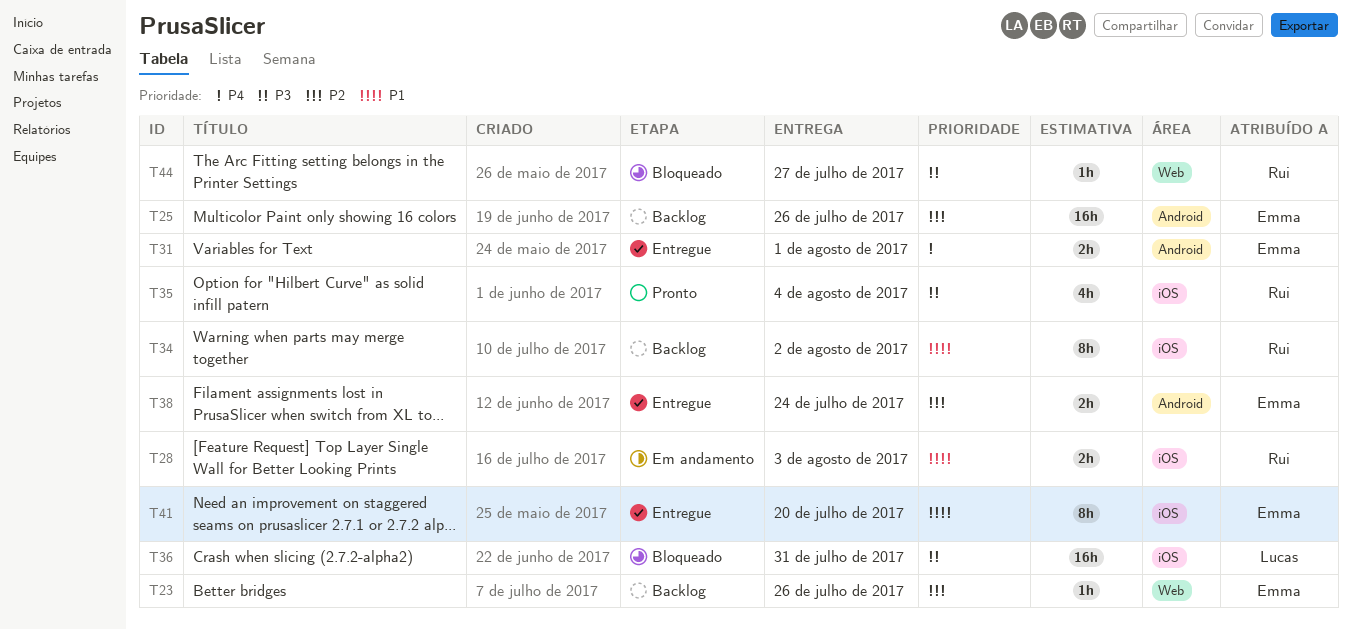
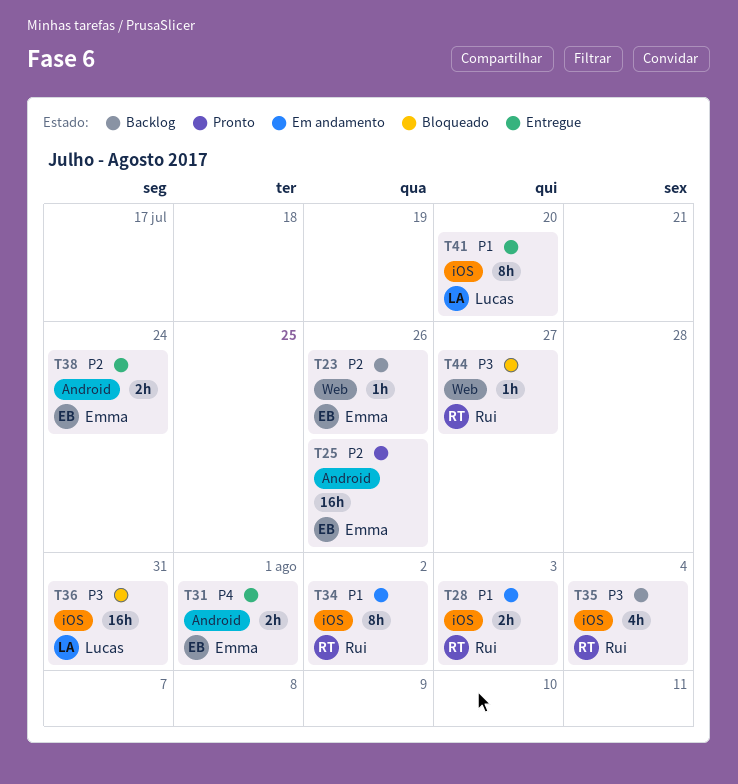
T25, status: Backlog -> Pronto
T34, status: Backlog -> Em andamento
T35, status: Pronto -> Backlog
T41, owner: Emma -> Lucas

